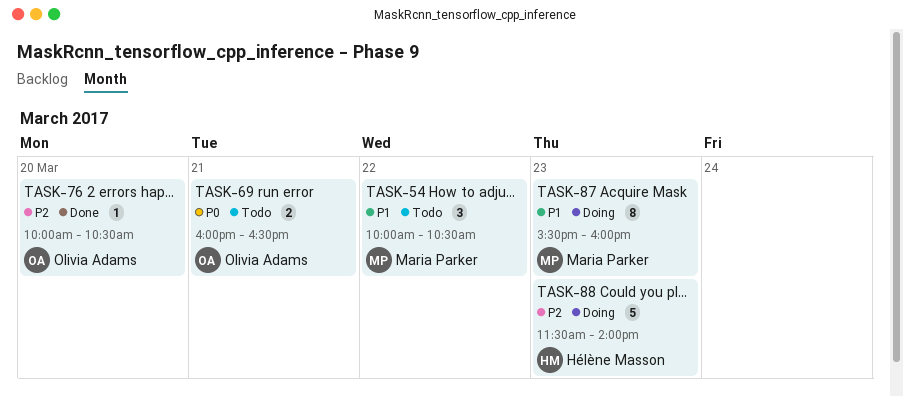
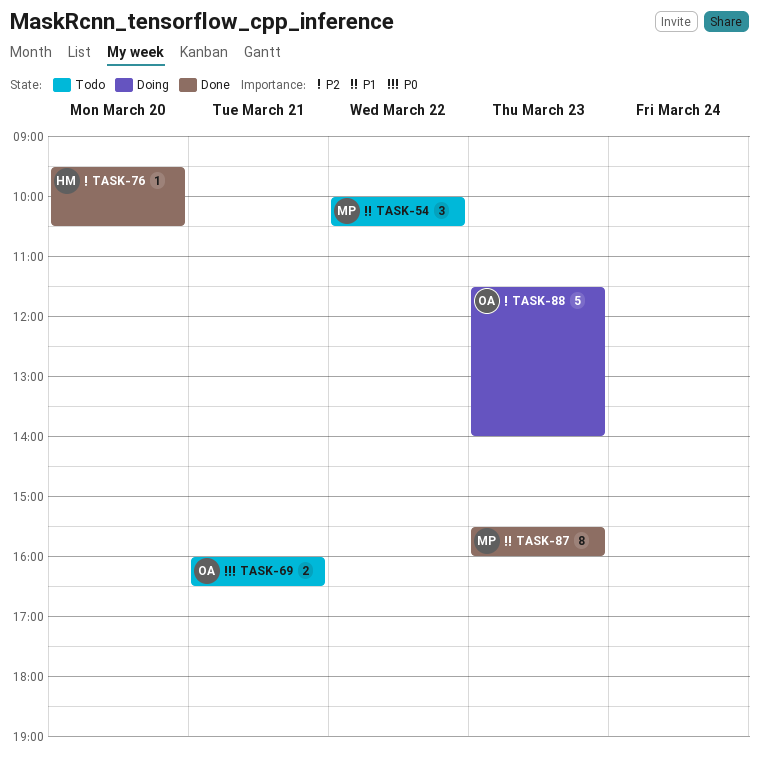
TASK-76, owner: Olivia Adams -> Hélène Masson
TASK-76, begins: 10:00 -> 09:30
TASK-87, status: Doing -> Done
TASK-88, owner: Hélène Masson -> Olivia Adams

